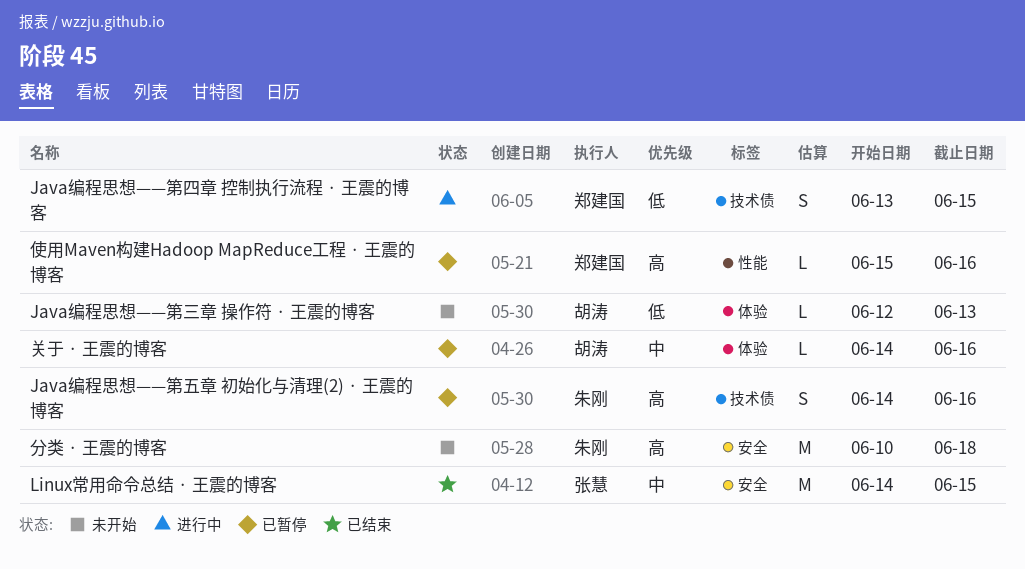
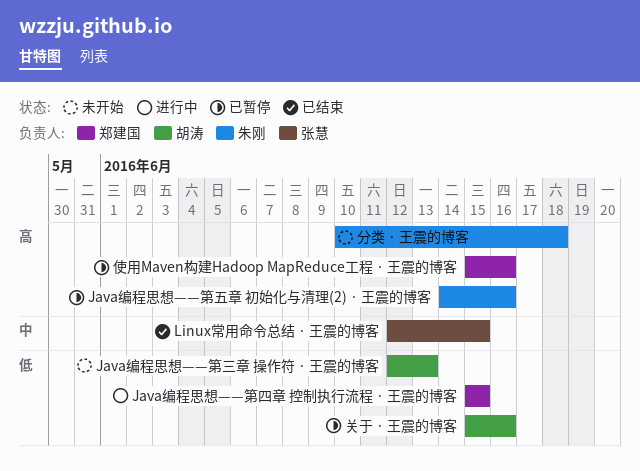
Java编程思想——第四章 控制执行流程 · 王震的博客, start: Jun 13 -> Jun 15
Linux常用命令总结 · 王震的博客, start: Jun 14 -> Jun 12
关于 · 王震的博客, priority: 中 -> 低
关于 · 王震的博客, start: Jun 14 -> Jun 15

